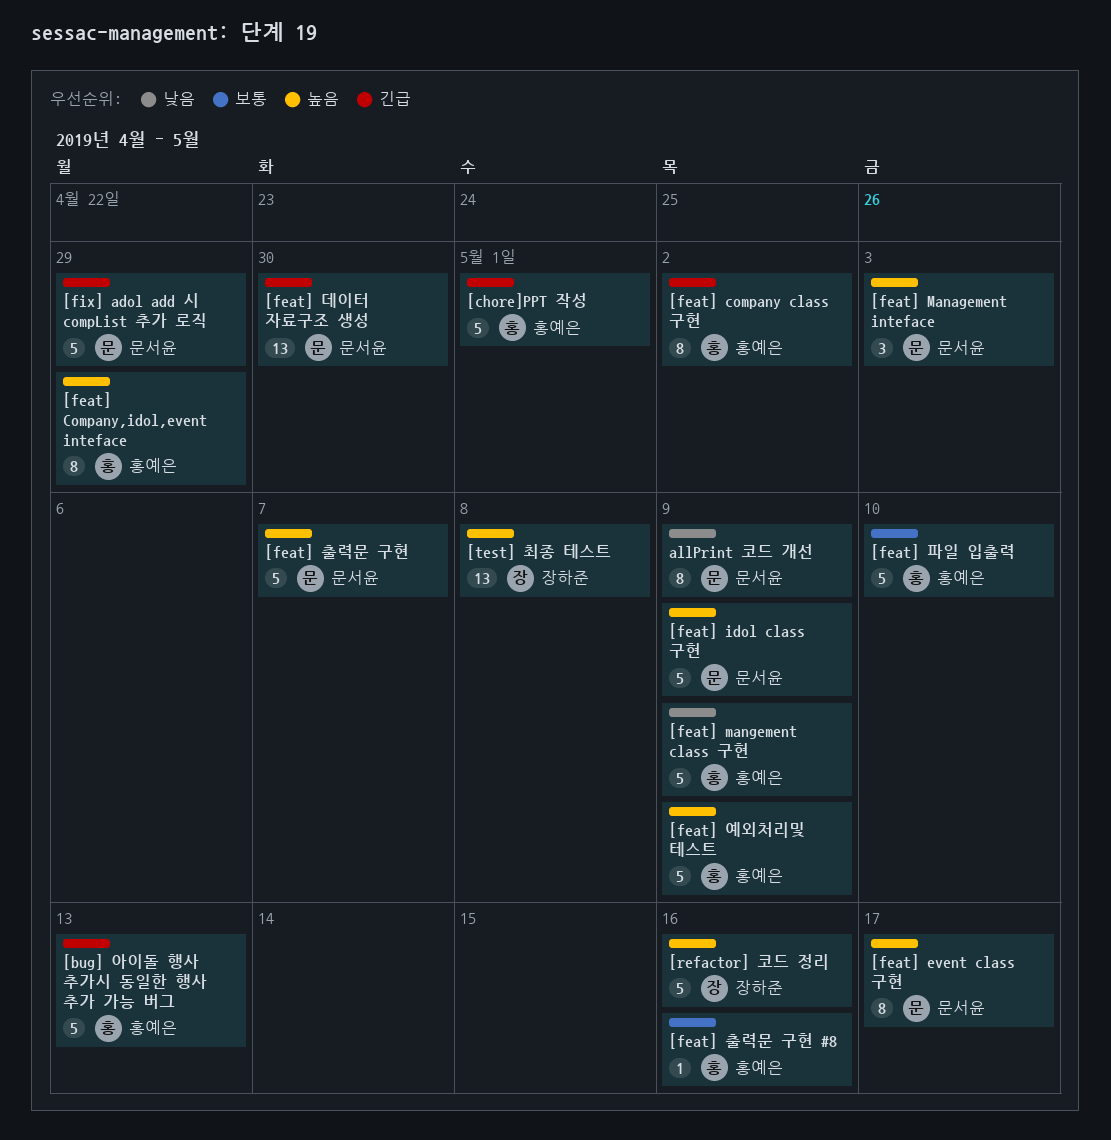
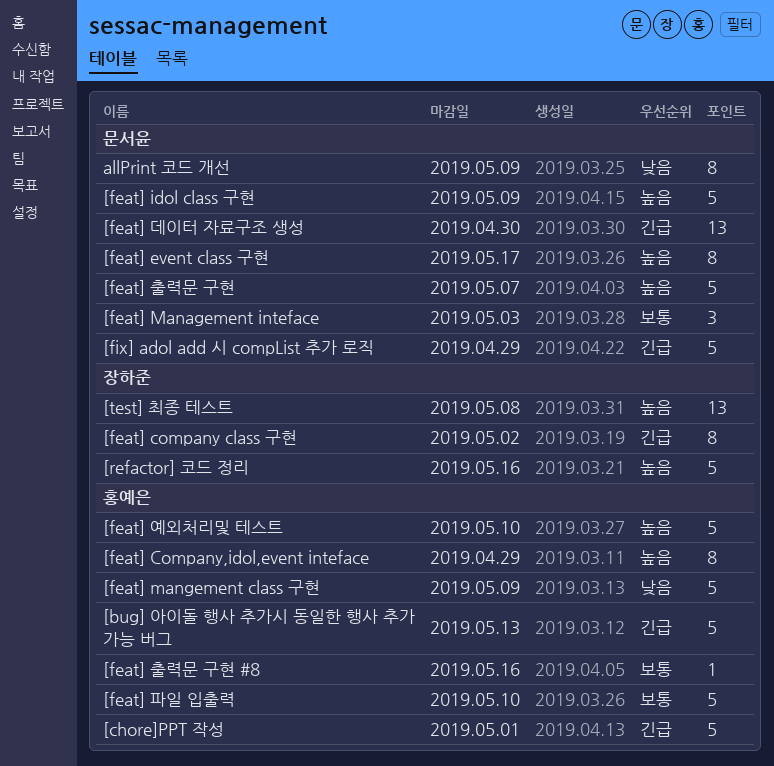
[feat] company class 구현, owner: 홍예은 -> 장하준
[feat] Management inteface, priority: 높음 -> 보통
[feat] 예외처리및 테스트, due: May 9 -> May 10

